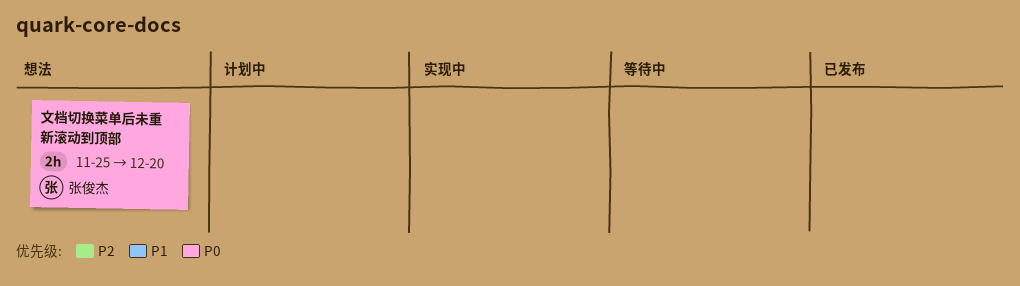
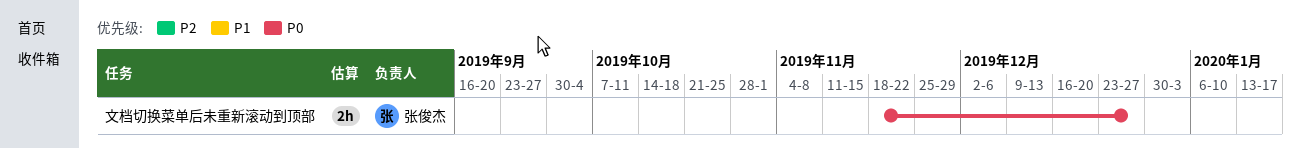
文档切换菜单后未重新滚动到顶部, start: Nov 25 -> Nov 18
文档切换菜单后未重新滚动到顶部, due: Dec 20 -> Dec 27

